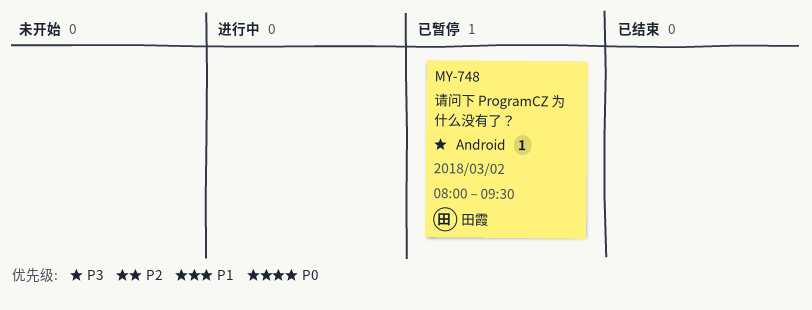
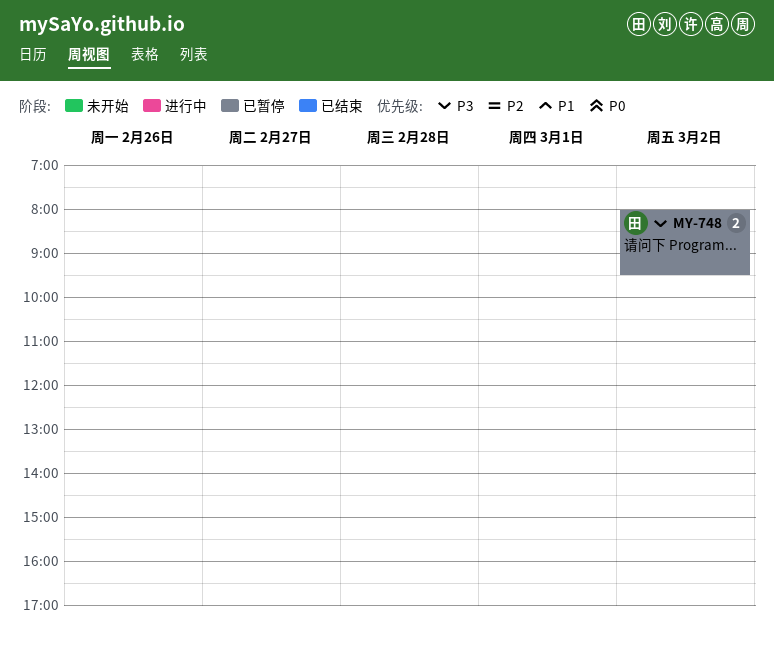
MY-748, estimate: 1 -> 2

